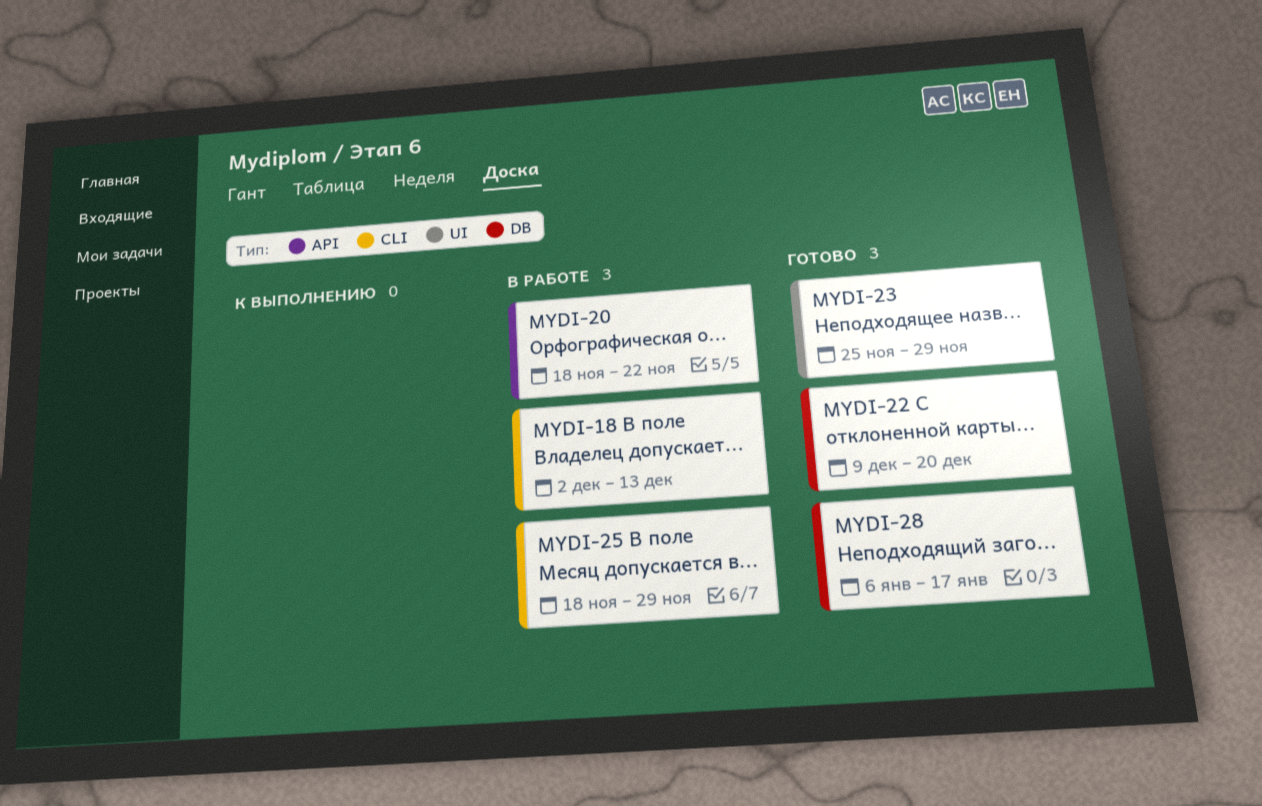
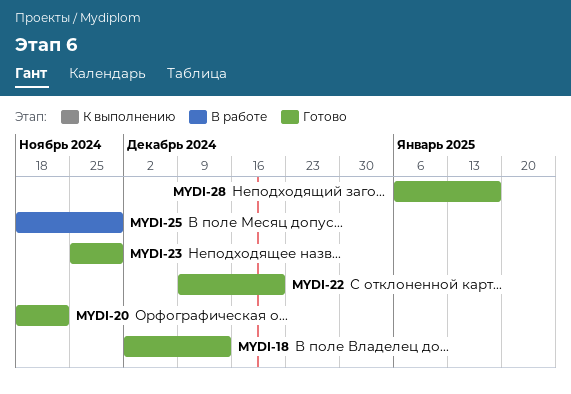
MYDI-18, status: В работе -> Готово
MYDI-20, status: В работе -> Готово

